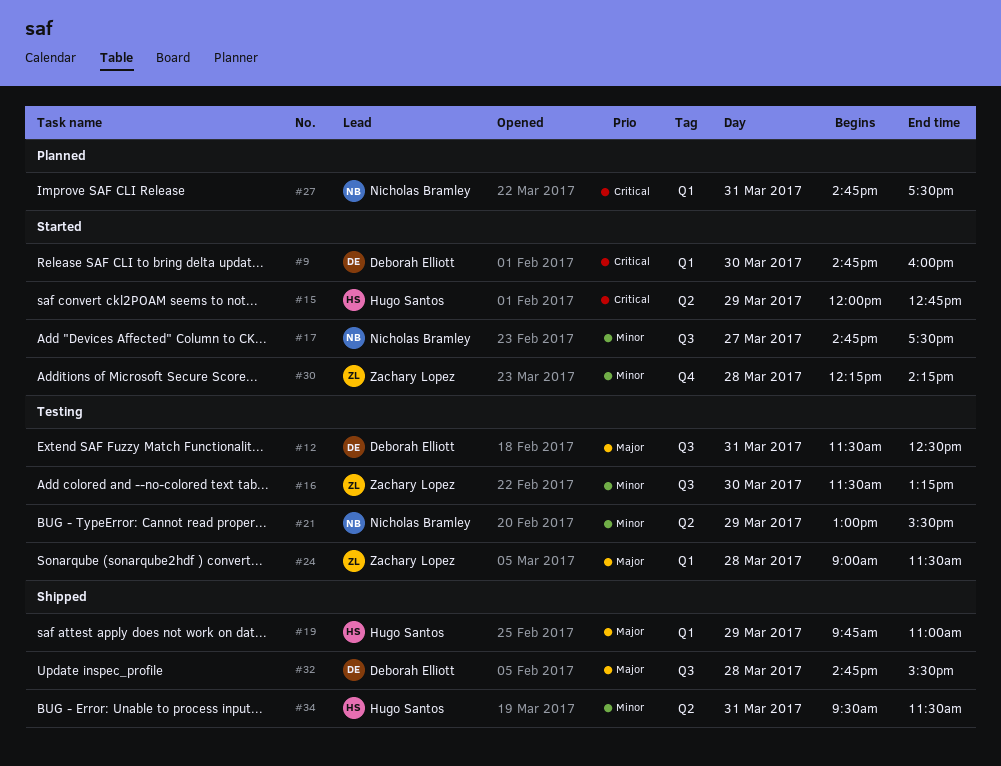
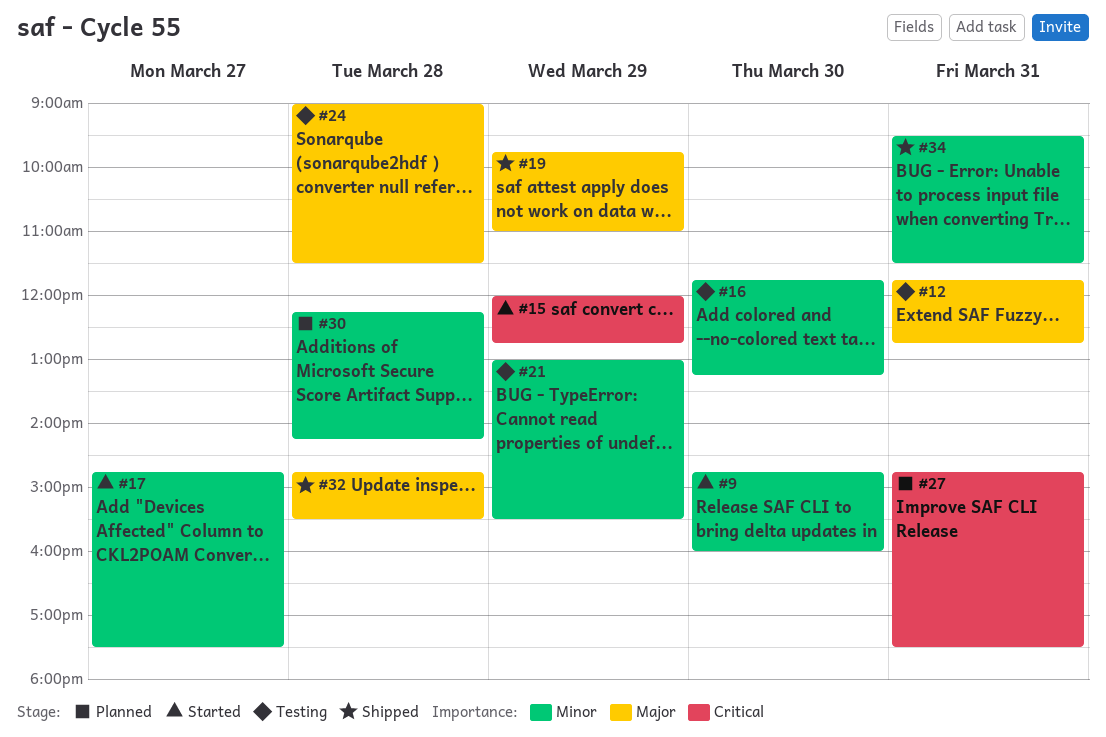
#9, priority: Critical -> Minor
#12, begins: 11:30 -> 11:45
#12, ends: 12:30 -> 12:45
#16, begins: 11:30 -> 11:45
#30, status: Started -> Planned

